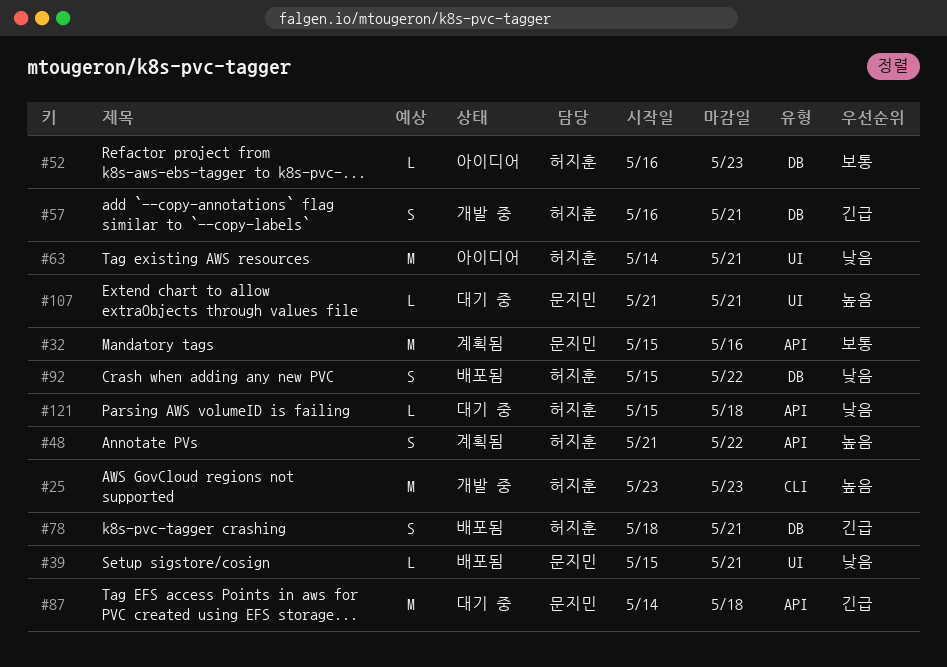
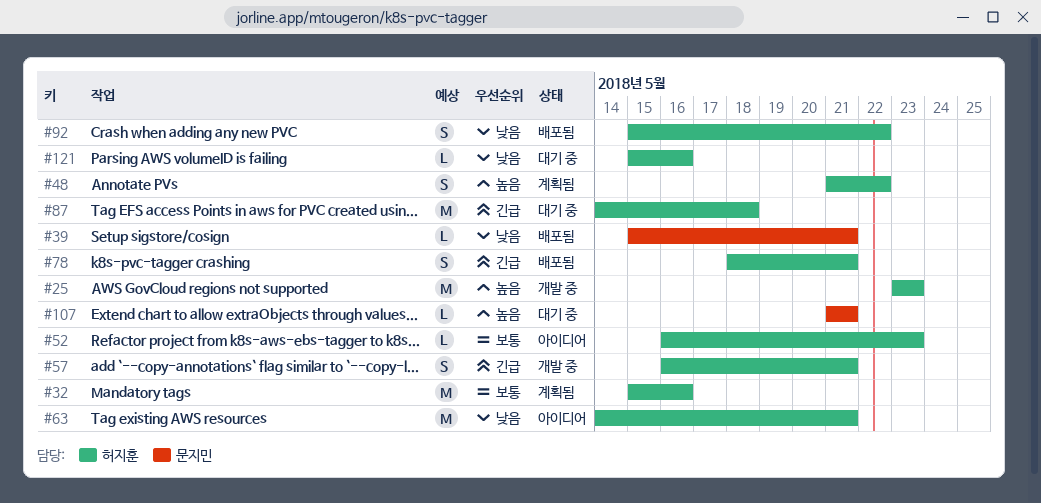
#32, owner: 문지민 -> 허지훈
#87, owner: 문지민 -> 허지훈
#121, due: May 18 -> May 16

